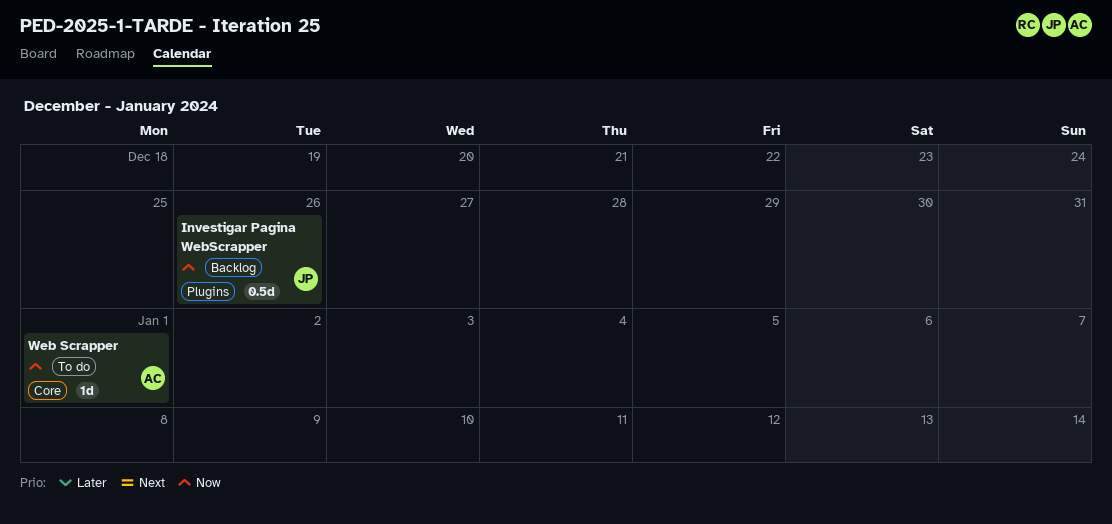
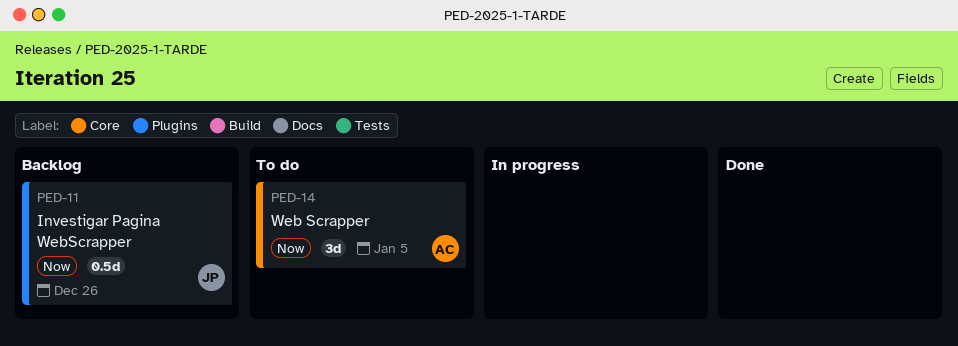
Web Scrapper, estimate: 1d -> 3d
Web Scrapper, due: Jan 1 -> Jan 5

